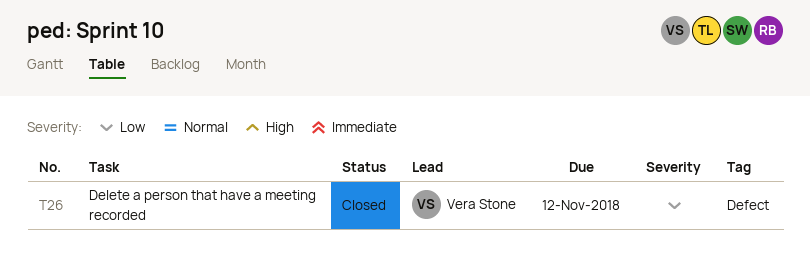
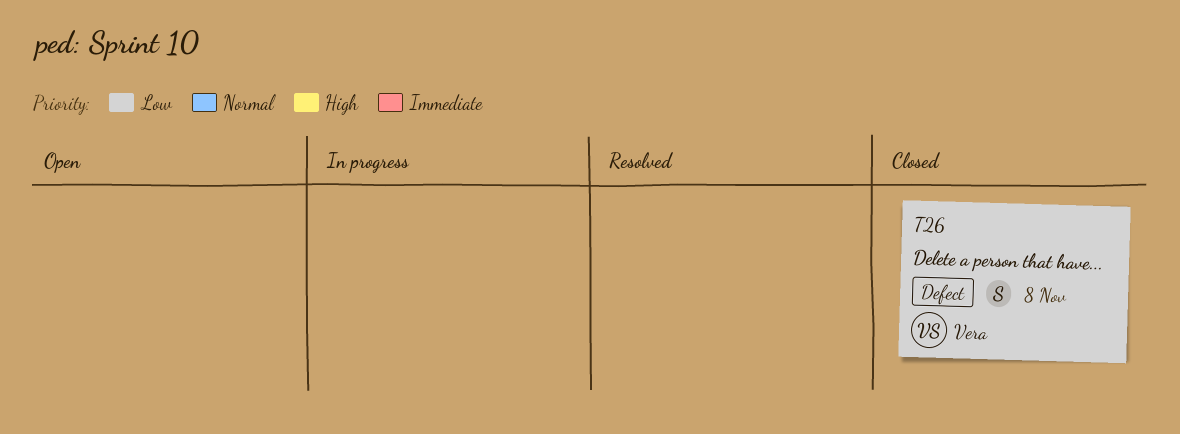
T26, due: Nov 12 -> Nov 8

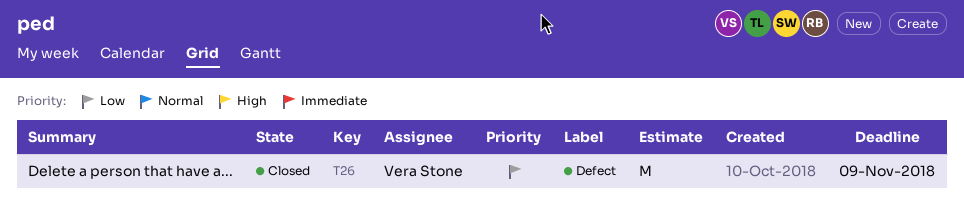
T26, estimate: S -> M
T26, due: Nov 8 -> Nov 9

